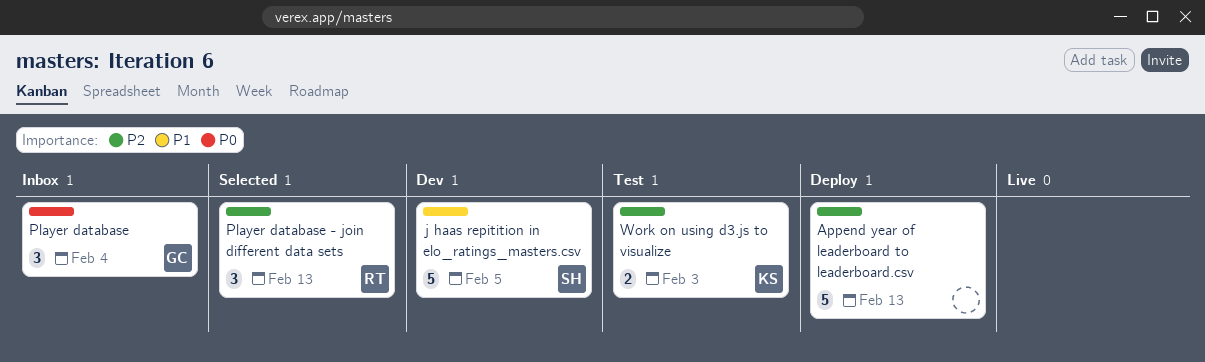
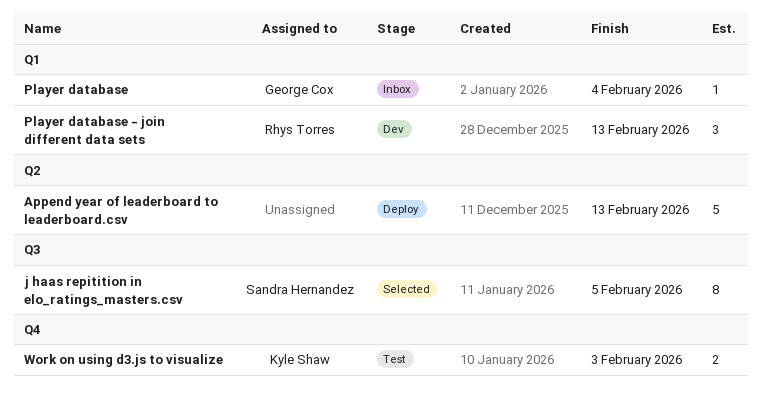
j haas repitition in elo_ratings_masters.csv, status: Dev -> Selected
j haas repitition in elo_ratings_masters.csv, estimate: 5 -> 8
Player database, estimate: 3 -> 1
Player database - join different data sets, status: Selected -> Dev

